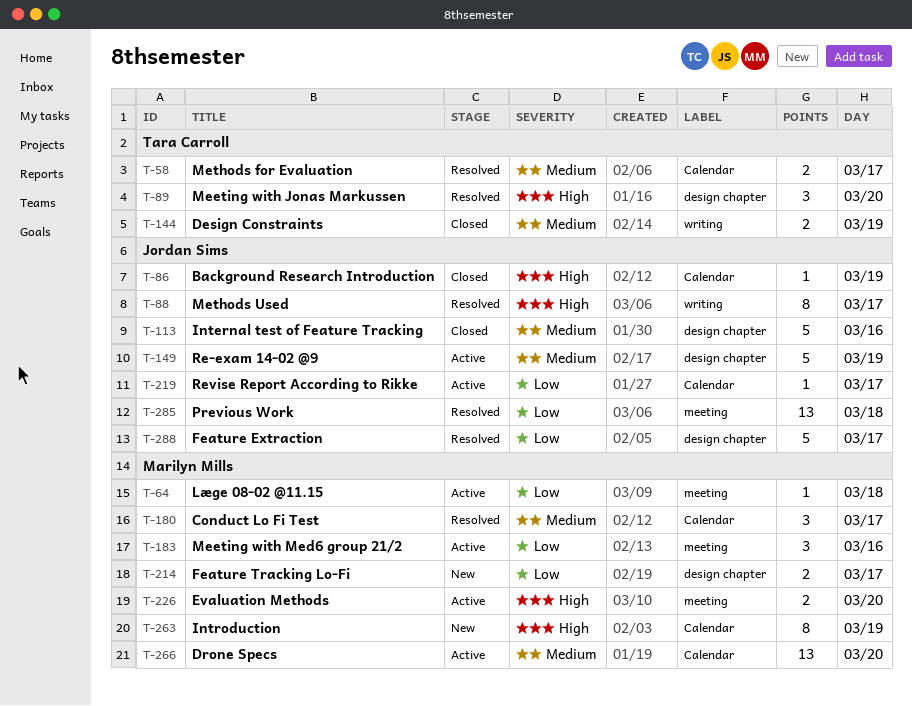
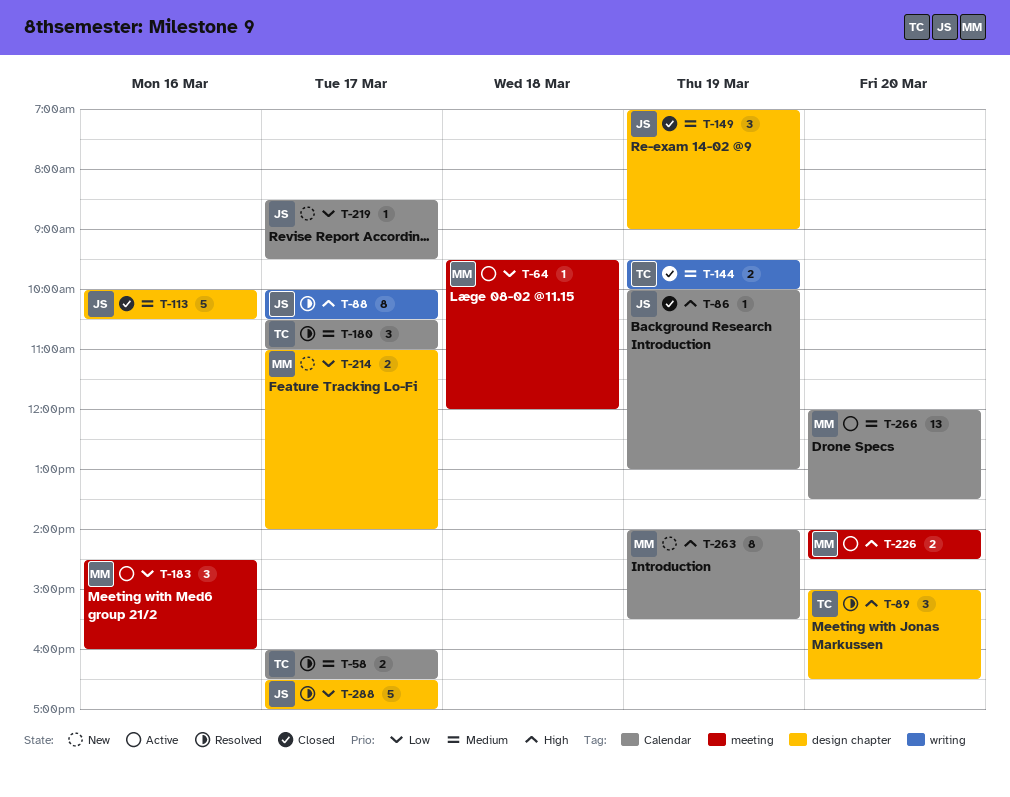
T-149, status: Active -> Closed
T-149, estimate: 5 -> 3
T-180, owner: Marilyn Mills -> Tara Carroll
T-219, status: Active -> New
T-285: present -> none

